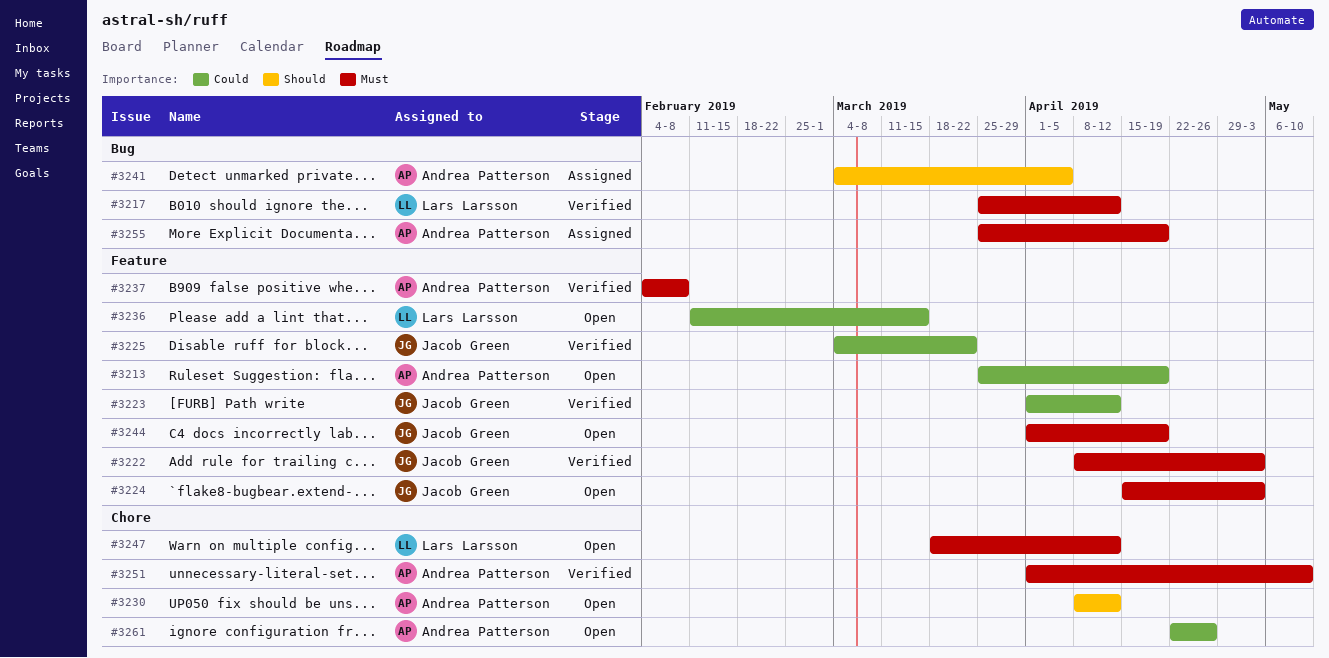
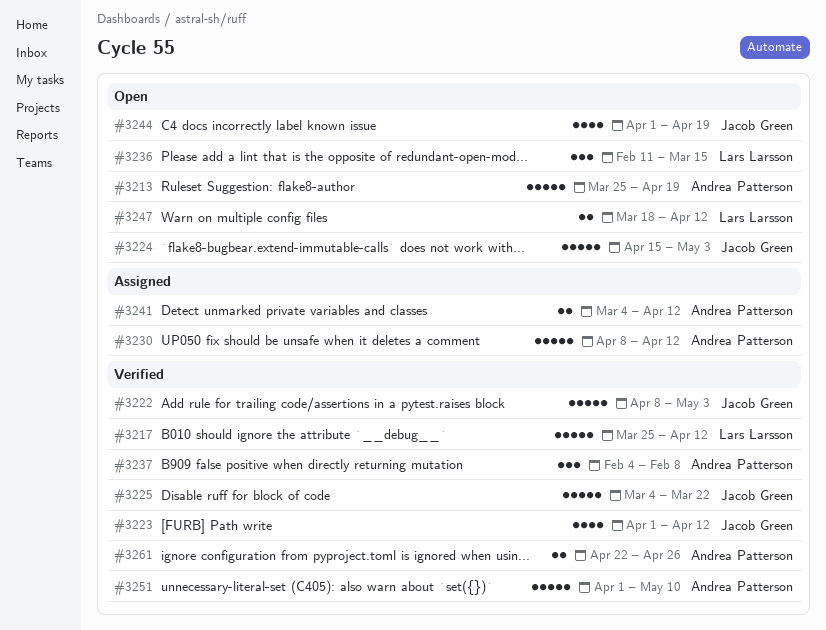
#3230, status: Open -> Assigned
#3241, due: Apr 5 -> Apr 12
#3255: present -> none
#3261, status: Open -> Verified

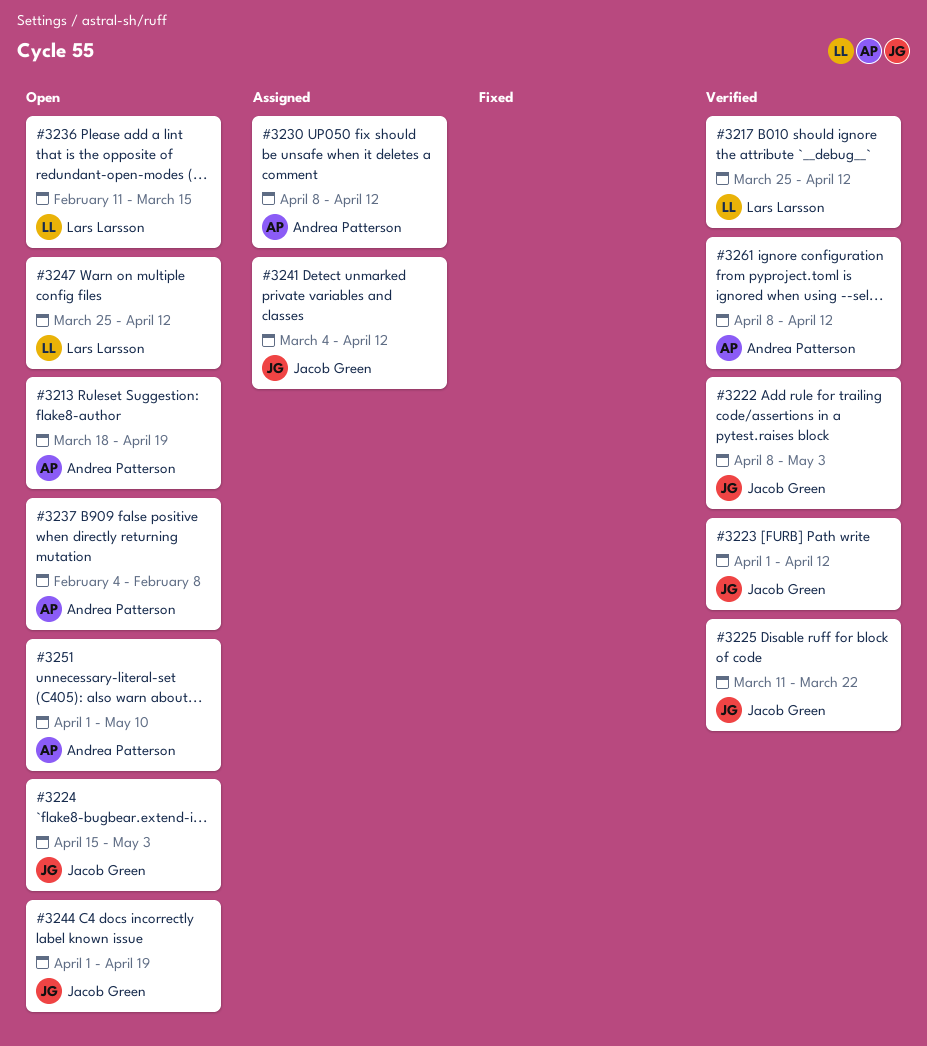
#3213, start: Mar 25 -> Mar 18
#3225, start: Mar 4 -> Mar 11
#3237, status: Verified -> Open
#3241, owner: Andrea Patterson -> Jacob Green
#3247, start: Mar 18 -> Mar 25
#3251, status: Verified -> Open
#3261, start: Apr 22 -> Apr 8
#3261, due: Apr 26 -> Apr 12

